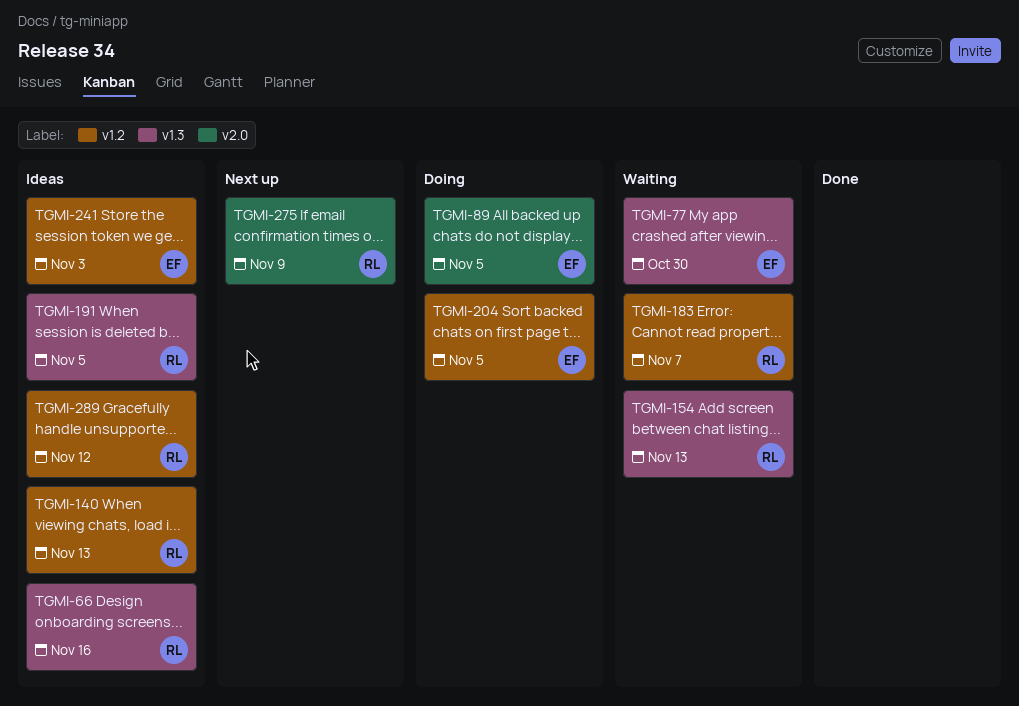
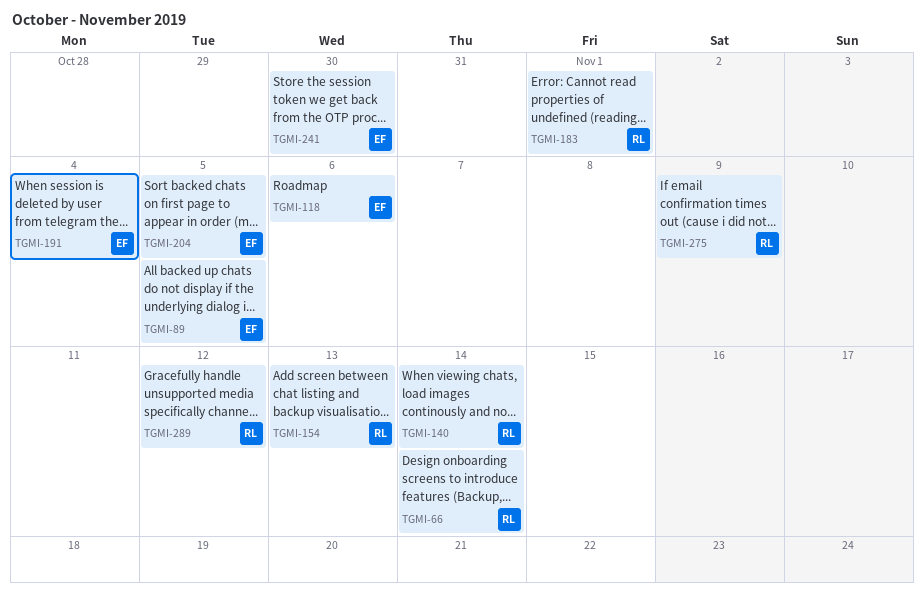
TGMI-66, due: Nov 16 -> Nov 14
TGMI-77: present -> none
TGMI-118: none -> present
TGMI-140, due: Nov 13 -> Nov 14
TGMI-183, due: Nov 7 -> Nov 1
TGMI-191, owner: RL -> EF
TGMI-191, due: Nov 5 -> Nov 4
TGMI-241, due: Nov 3 -> Oct 30

